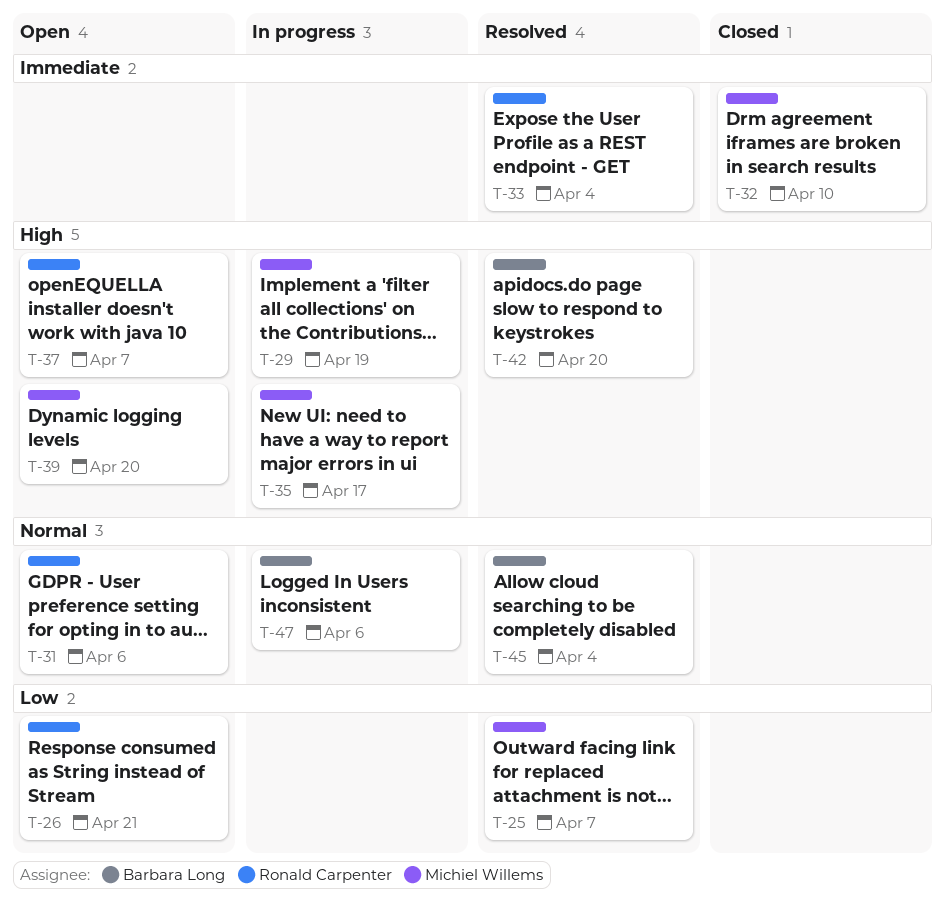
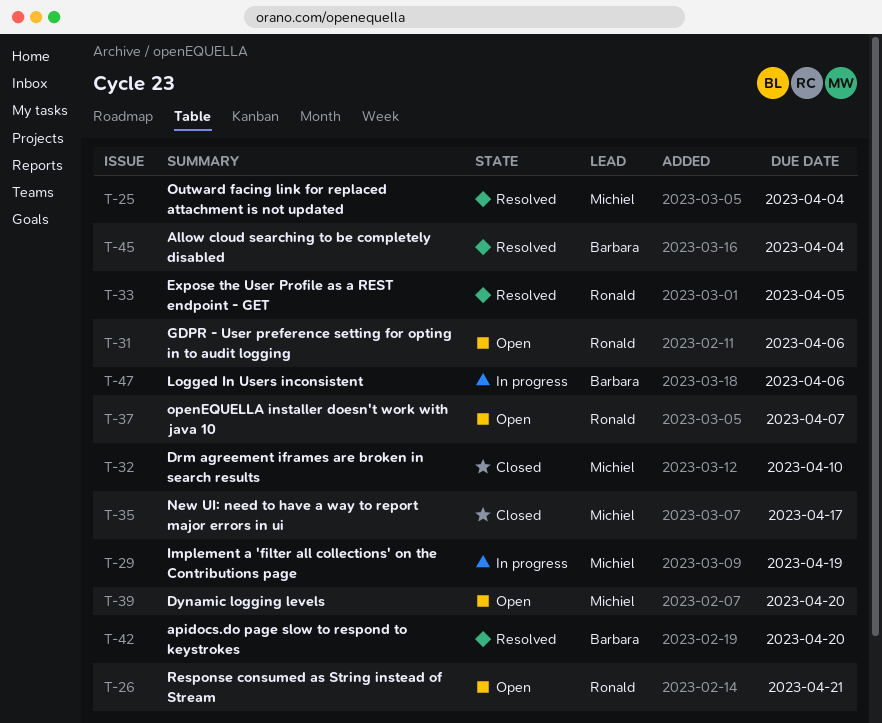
T-25, due: Apr 7 -> Apr 4
T-33, due: Apr 4 -> Apr 5
T-35, status: In progress -> Closed

